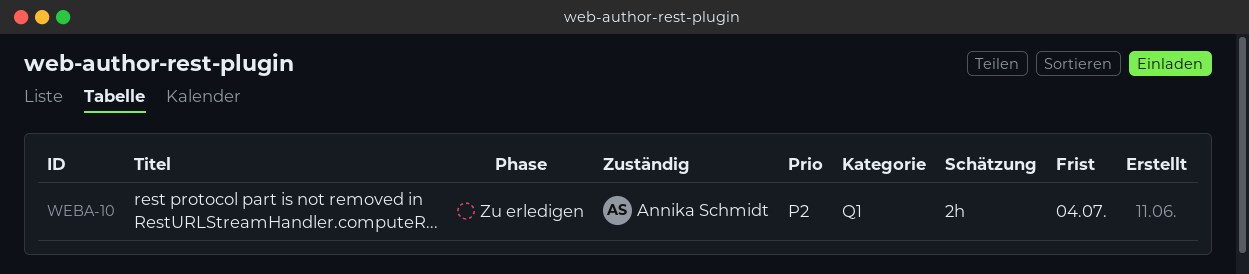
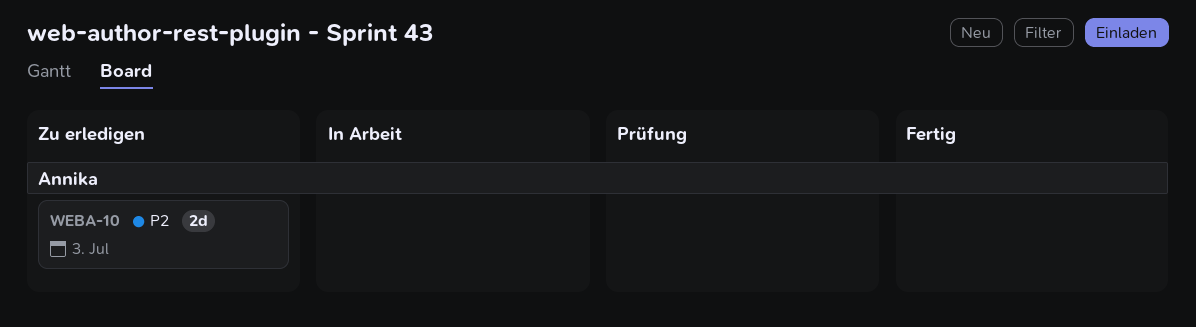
WEBA-10, estimate: 2h -> 2d
WEBA-10, due: Jul 4 -> Jul 3

